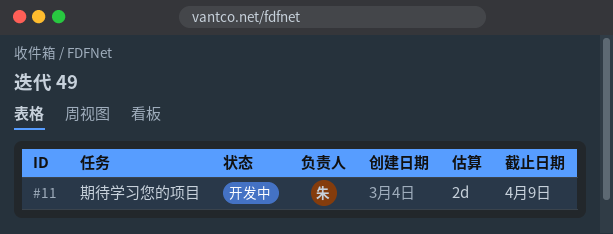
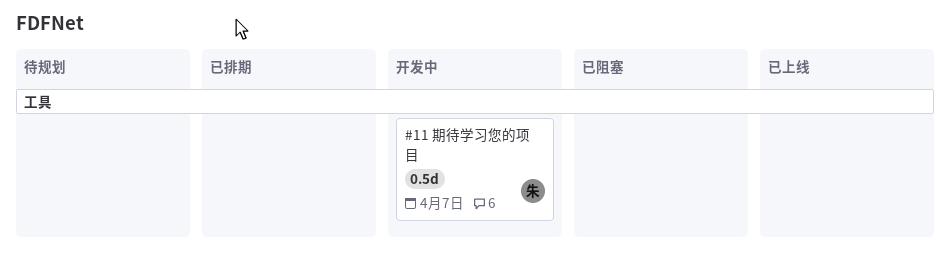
#11, estimate: 2d -> 0.5d
#11, due: Apr 9 -> Apr 7

